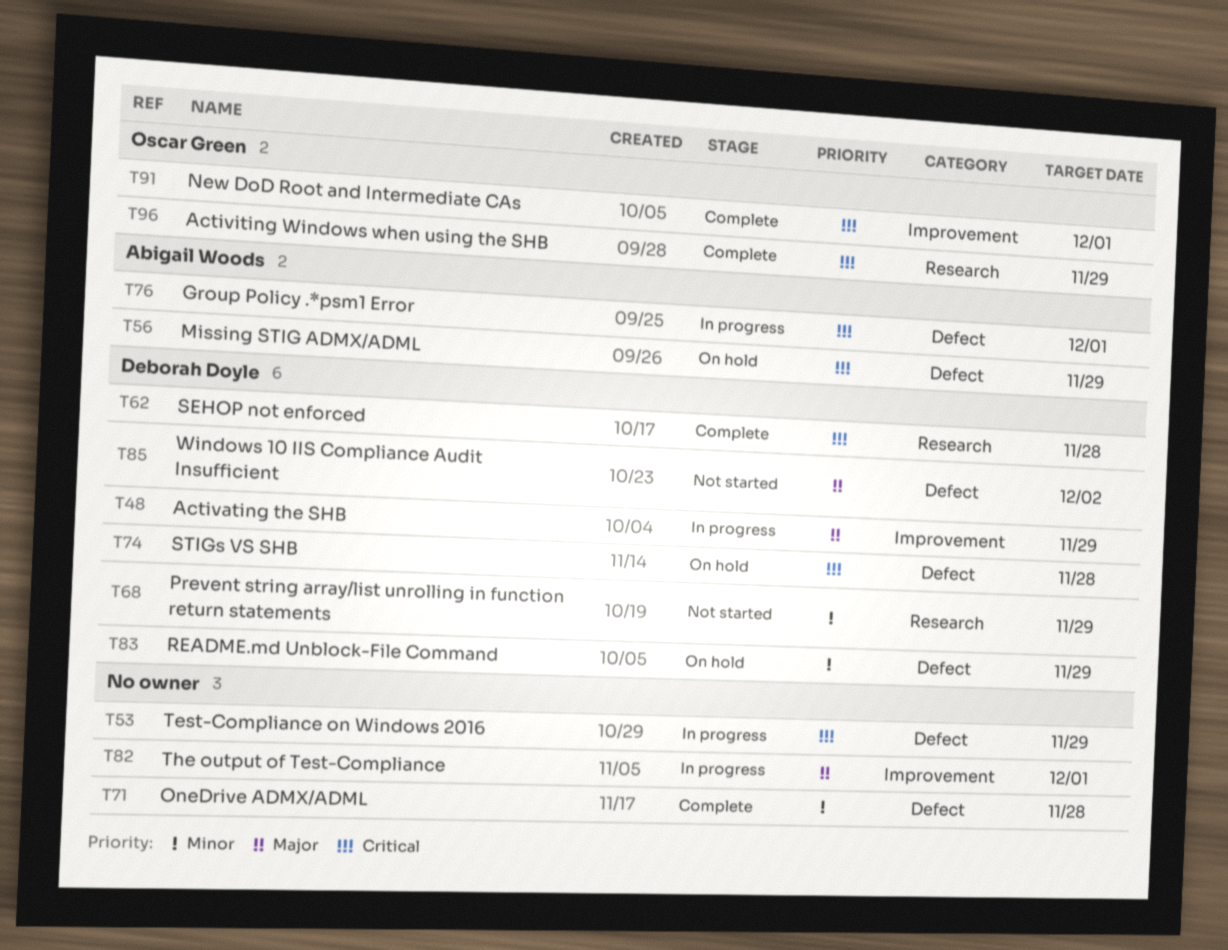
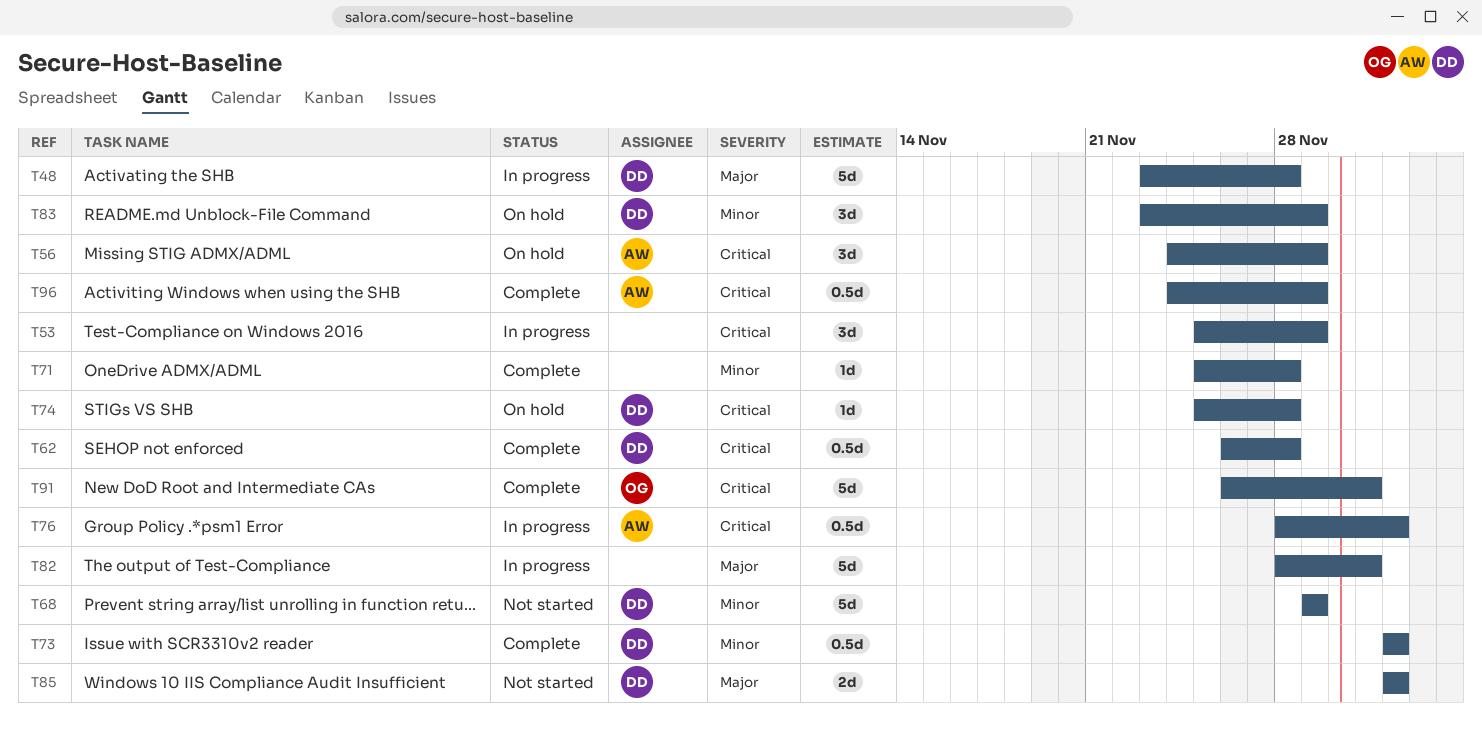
T48, due: Nov 29 -> Nov 28
T73: none -> present
T76, due: Dec 1 -> Dec 2
T96, owner: Oscar Green -> Abigail Woods

